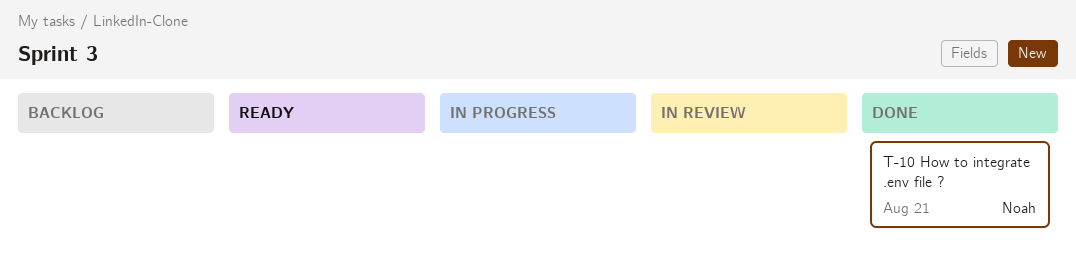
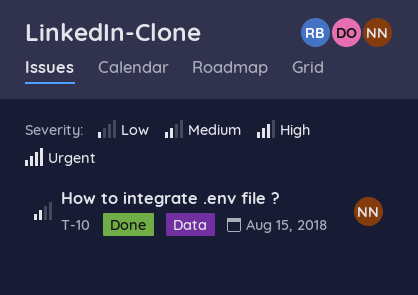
T-10, due: Aug 21 -> Aug 15

